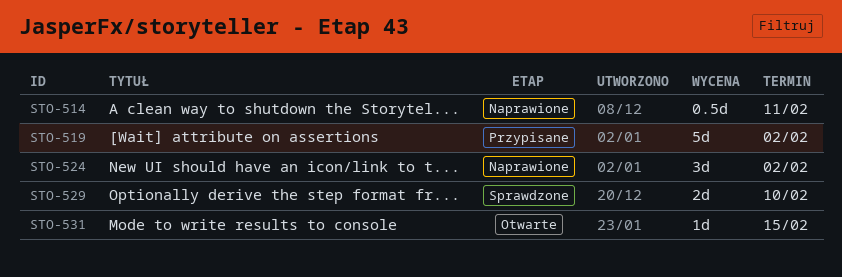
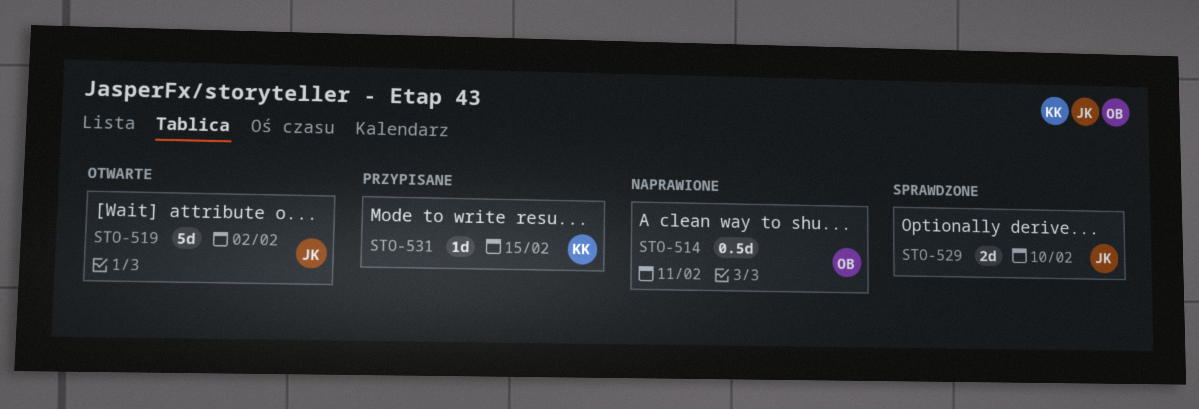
STO-519, status: Przypisane -> Otwarte
STO-524: present -> none
STO-531, status: Otwarte -> Przypisane

